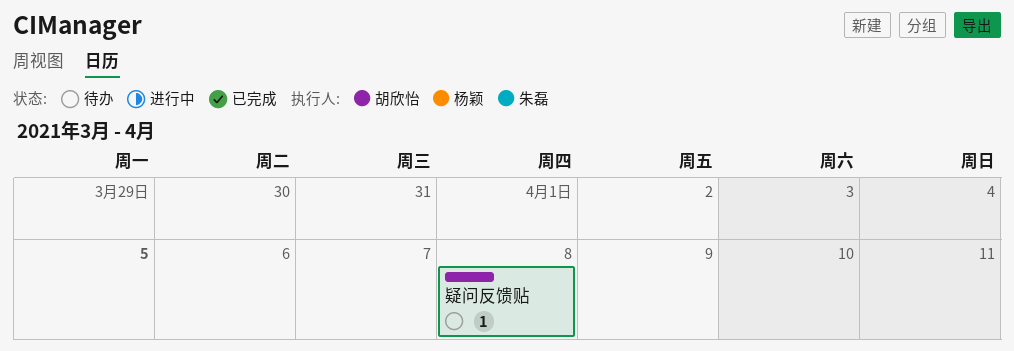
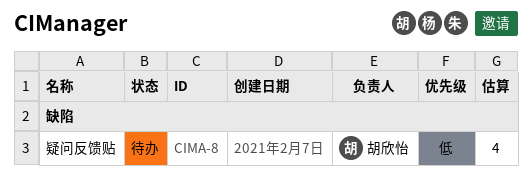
疑问反馈贴, estimate: 1 -> 4

